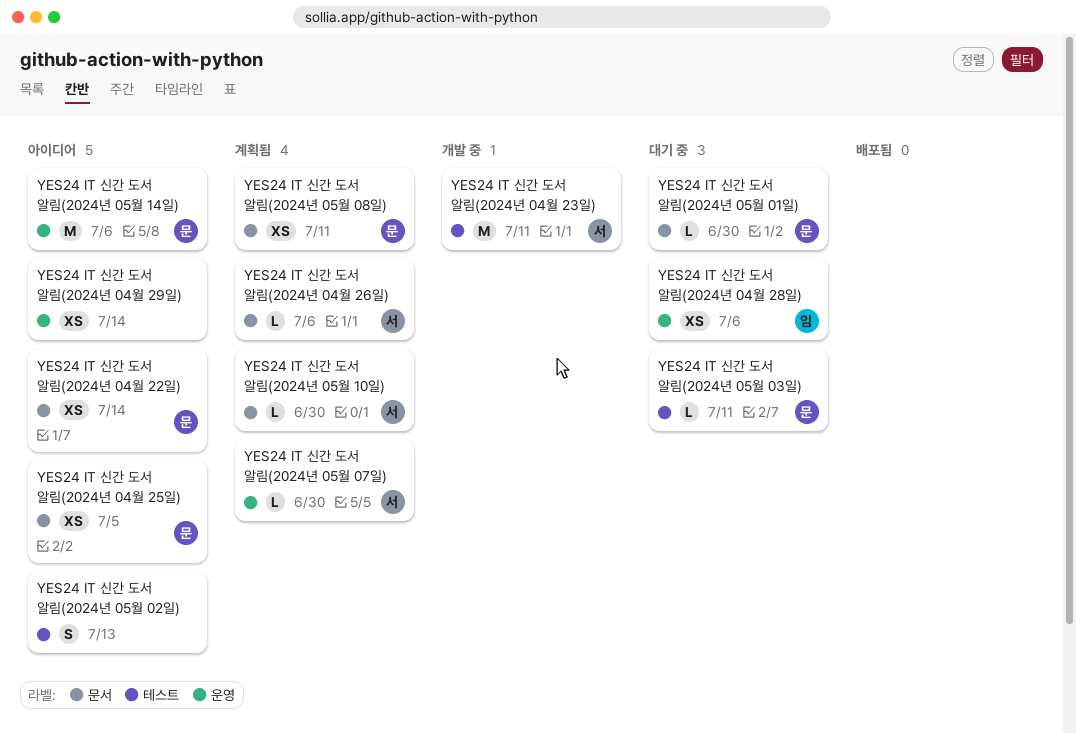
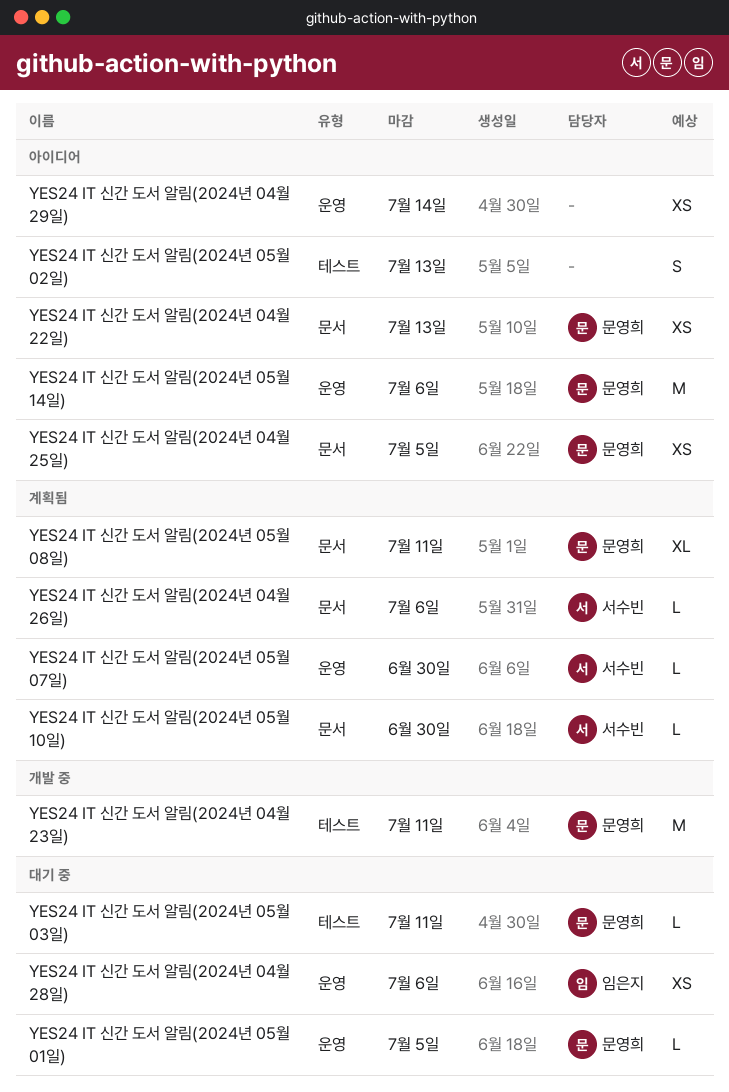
YES24 IT 신간 도서 알림(2024년 04월 22일), due: Jul 14 -> Jul 13
YES24 IT 신간 도서 알림(2024년 04월 23일), owner: 서수빈 -> 문영희
YES24 IT 신간 도서 알림(2024년 05월 01일), label: 문서 -> 운영
YES24 IT 신간 도서 알림(2024년 05월 01일), due: Jun 30 -> Jul 5
YES24 IT 신간 도서 알림(2024년 05월 08일), estimate: XS -> XL

